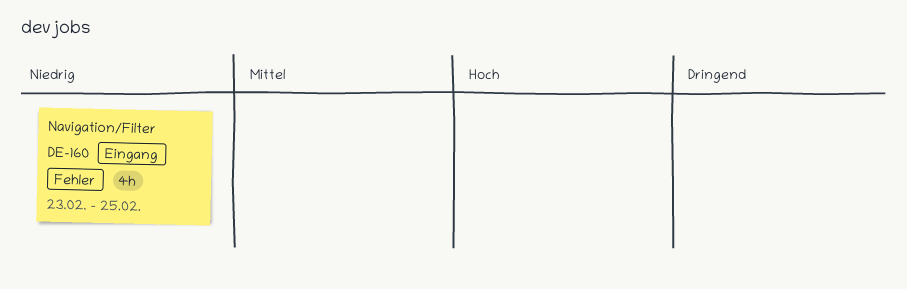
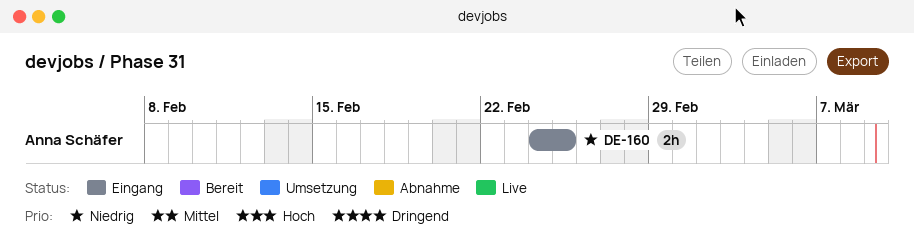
DE-160, estimate: 4h -> 2h
DE-160, start: Feb 23 -> Feb 24

